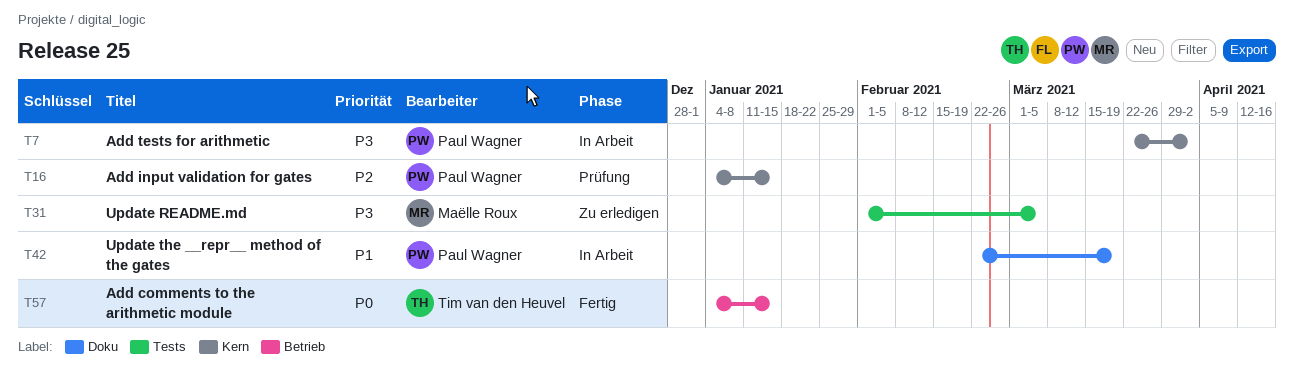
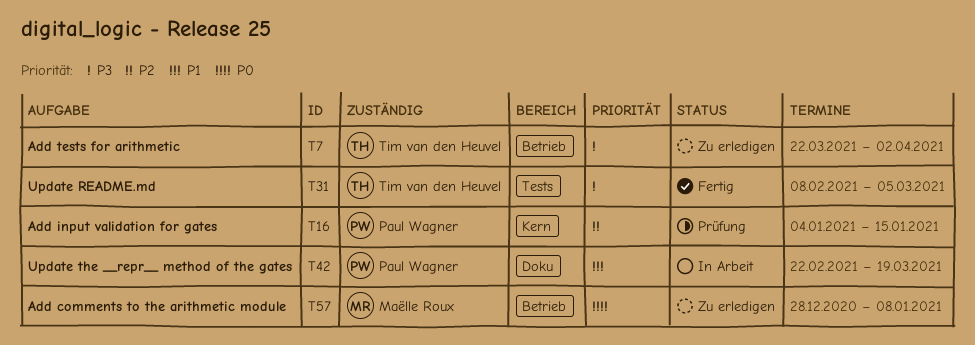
T7, status: In Arbeit -> Zu erledigen
T7, owner: Paul Wagner -> Tim van den Heuvel
T7, label: Kern -> Betrieb
T31, status: Zu erledigen -> Fertig
T31, owner: Maëlle Roux -> Tim van den Heuvel
T31, start: Feb 1 -> Feb 8
T57, status: Fertig -> Zu erledigen
T57, owner: Tim van den Heuvel -> Maëlle Roux
T57, start: Jan 4 -> Dec 28
T57, due: Jan 15 -> Jan 8

